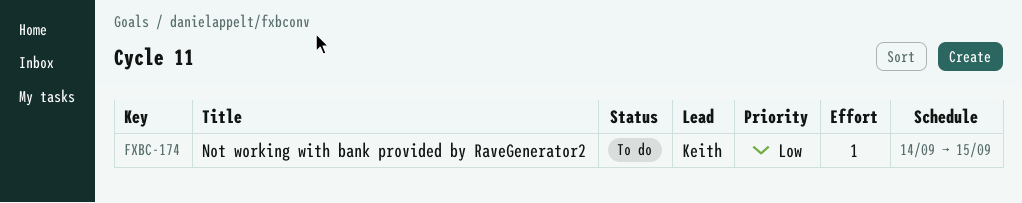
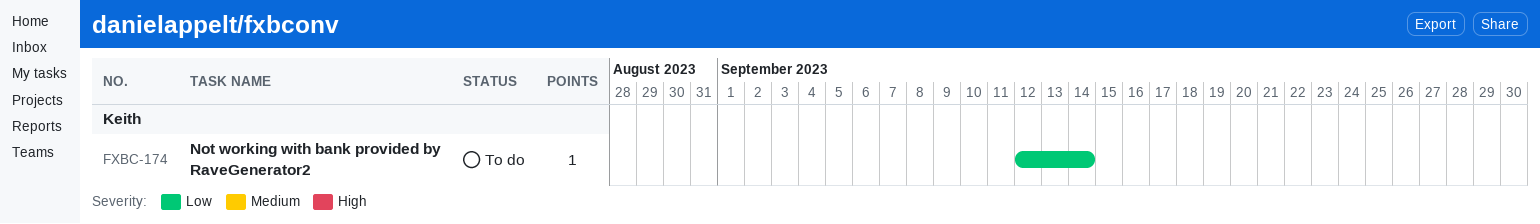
FXBC-174, start: Sep 14 -> Sep 12
FXBC-174, due: Sep 15 -> Sep 14

